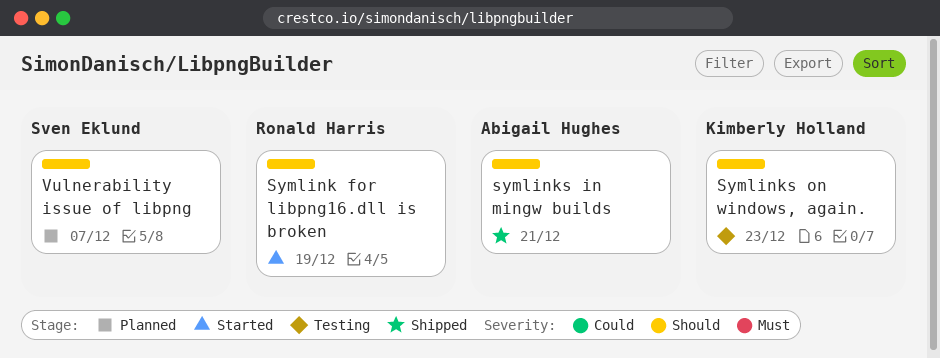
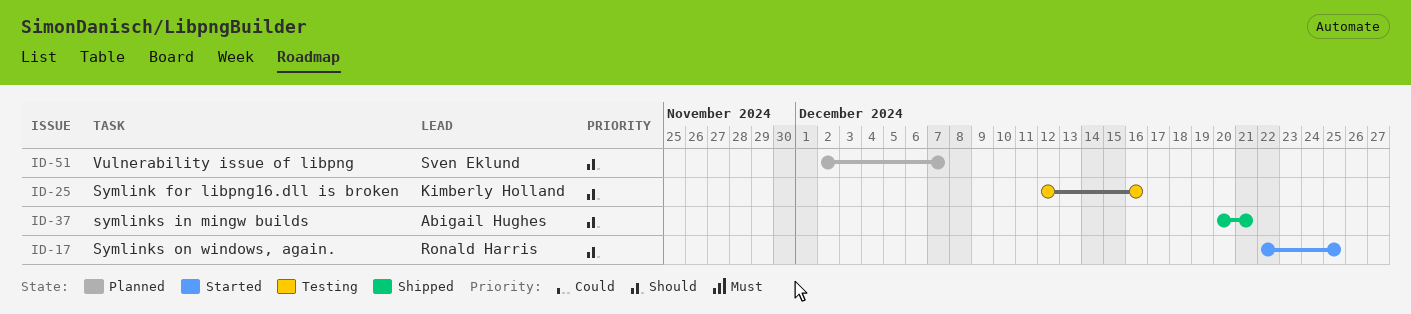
Symlink for libpng16.dll is broken, status: Started -> Testing
Symlink for libpng16.dll is broken, owner: Ronald Harris -> Kimberly Holland
Symlink for libpng16.dll is broken, due: Dec 19 -> Dec 16
Symlinks on windows, again., status: Testing -> Started
Symlinks on windows, again., owner: Kimberly Holland -> Ronald Harris
Symlinks on windows, again., due: Dec 23 -> Dec 25

